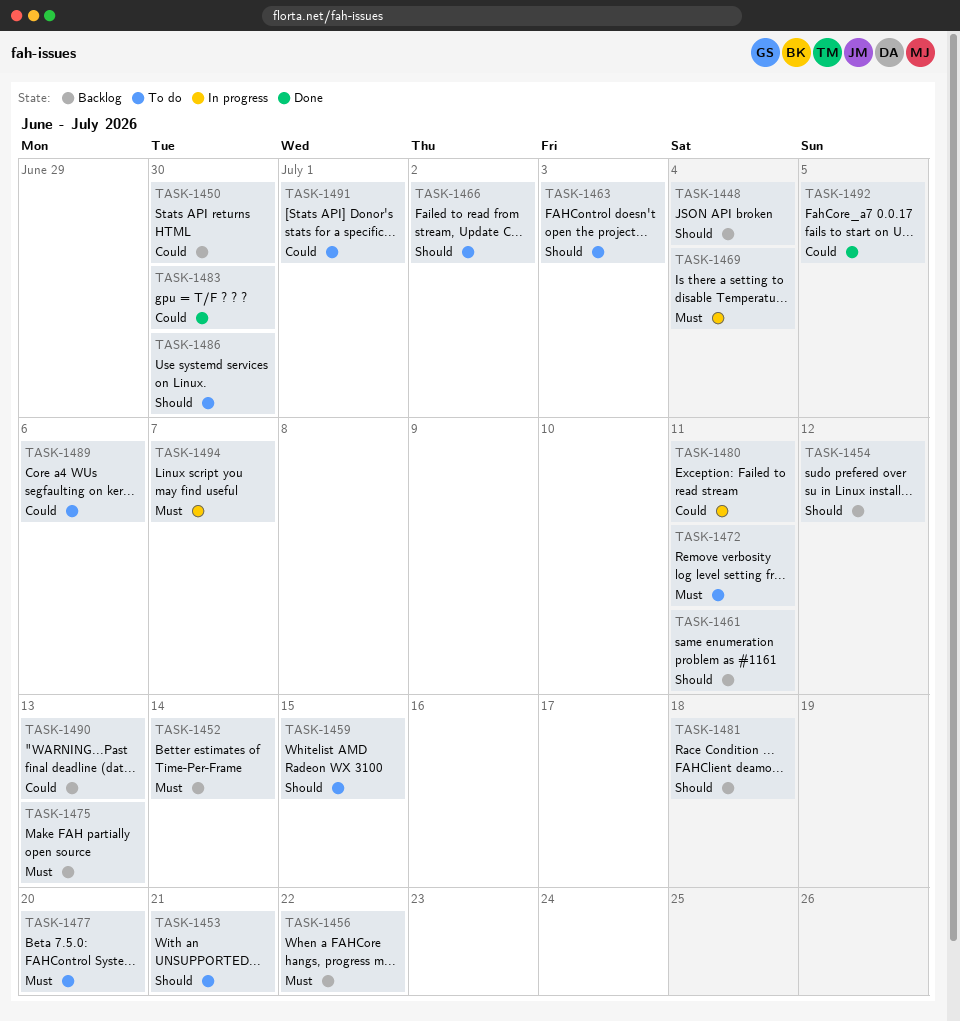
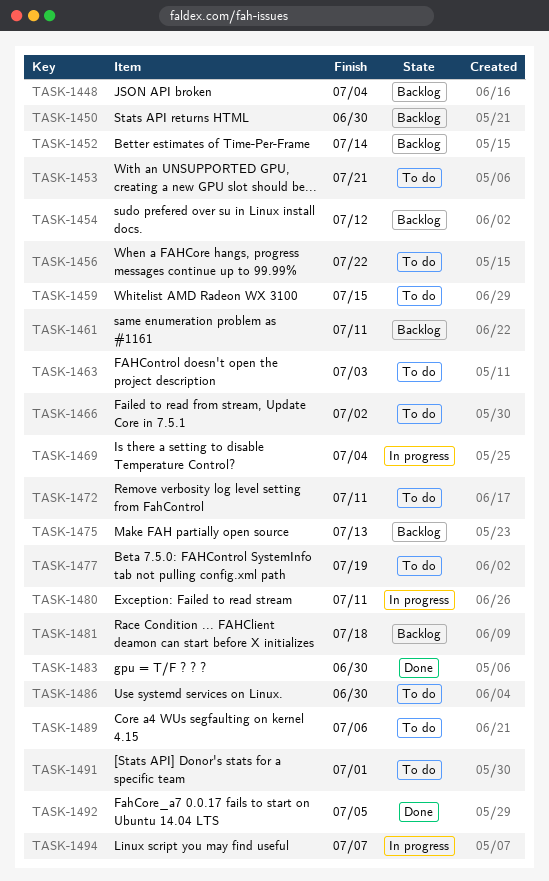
TASK-1456, status: Backlog -> To do
TASK-1477, due: Jul 20 -> Jul 19
TASK-1490: present -> none

